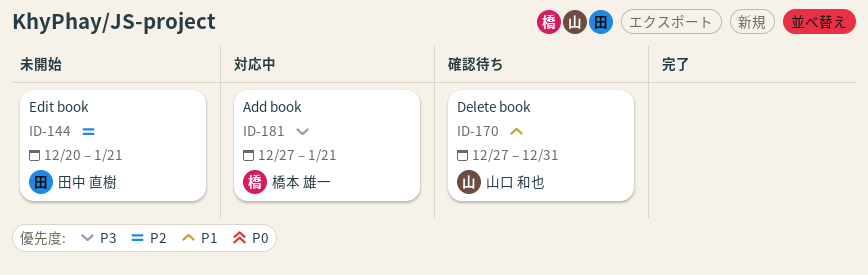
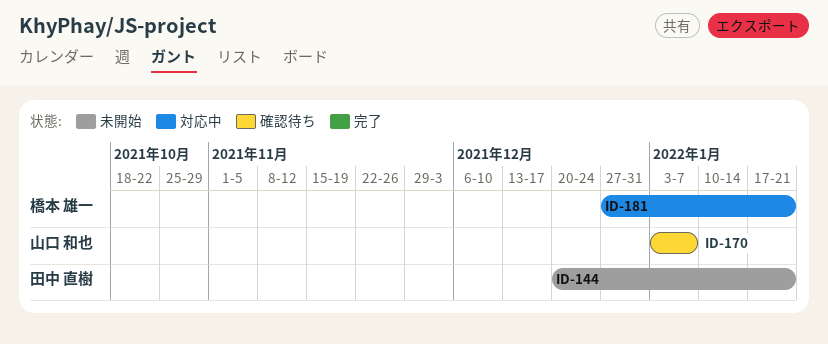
ID-170, start: Dec 27 -> Jan 3
ID-170, due: Dec 31 -> Jan 7

